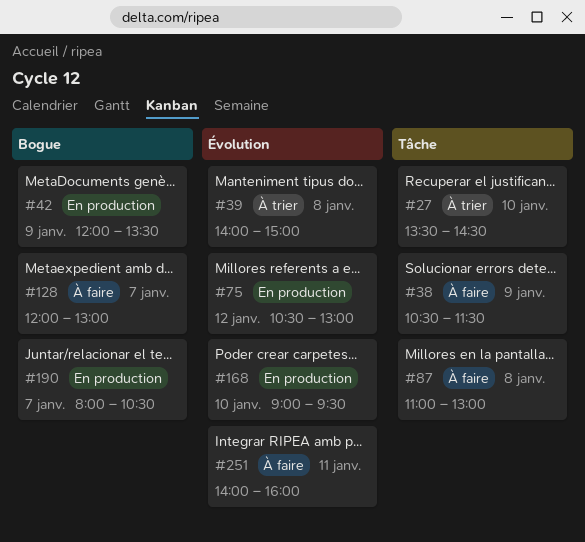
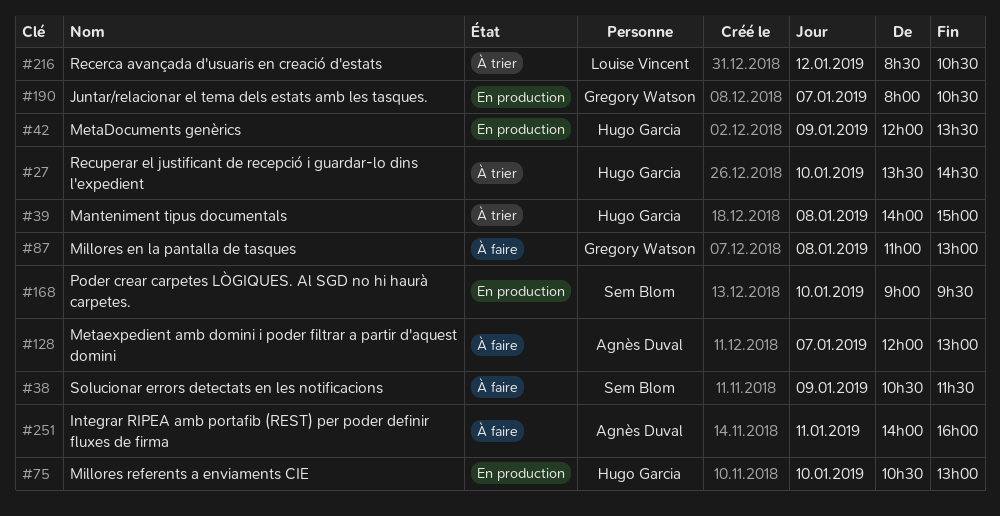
#75, day: Jan 12 -> Jan 10
#216: none -> present

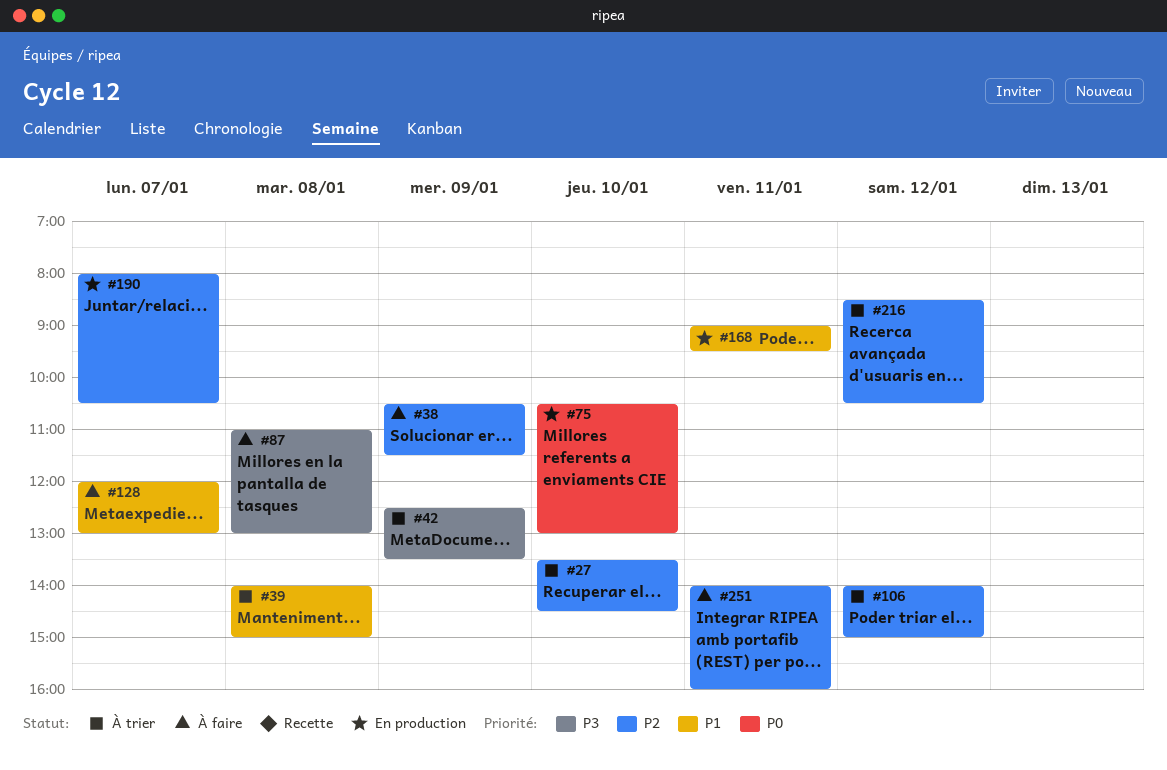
#42, status: En production -> À trier
#42, begins: 12:00 -> 12:30
#106: none -> present
#168, day: Jan 10 -> Jan 11

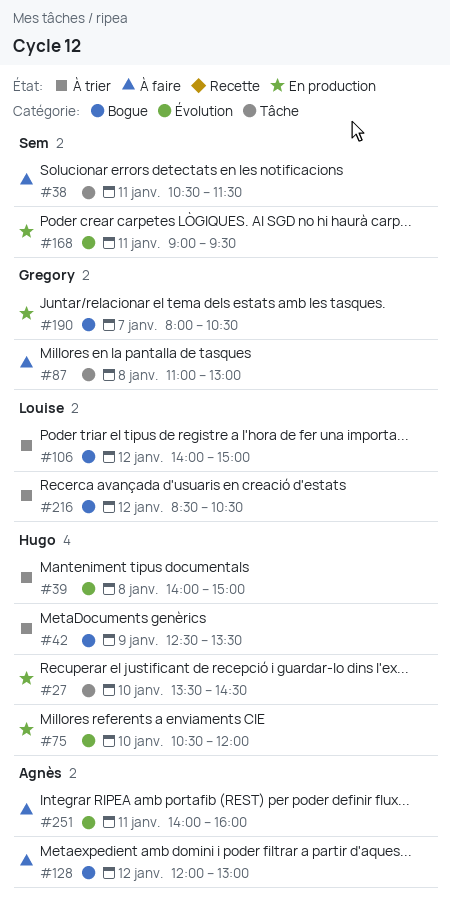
#27, status: À trier -> En production
#38, day: Jan 9 -> Jan 11
#75, ends: 13:00 -> 12:00
#128, day: Jan 7 -> Jan 12

